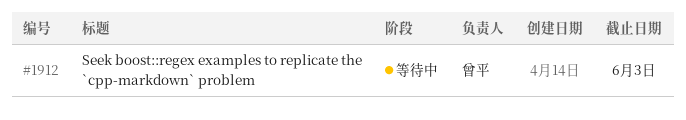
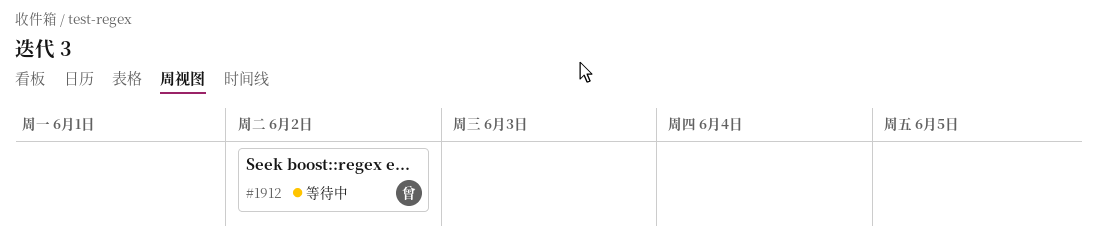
#1912, due: Jun 3 -> Jun 2

